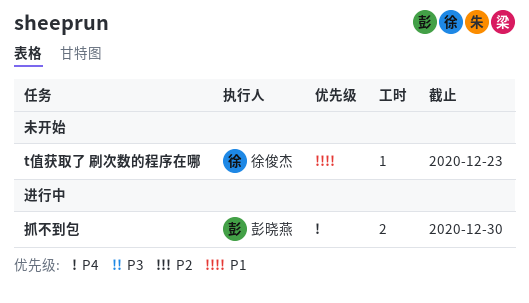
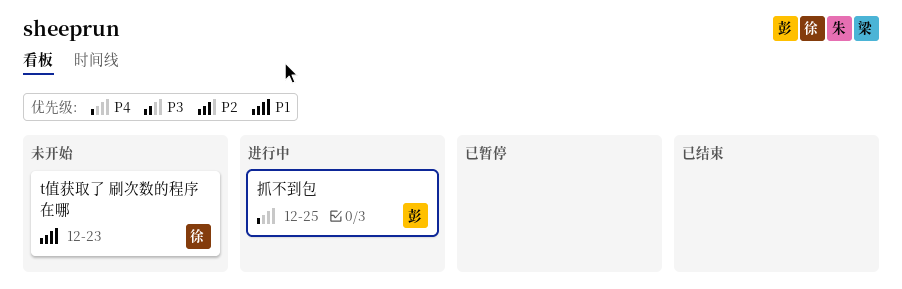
抓不到包, due: Dec 30 -> Dec 25

